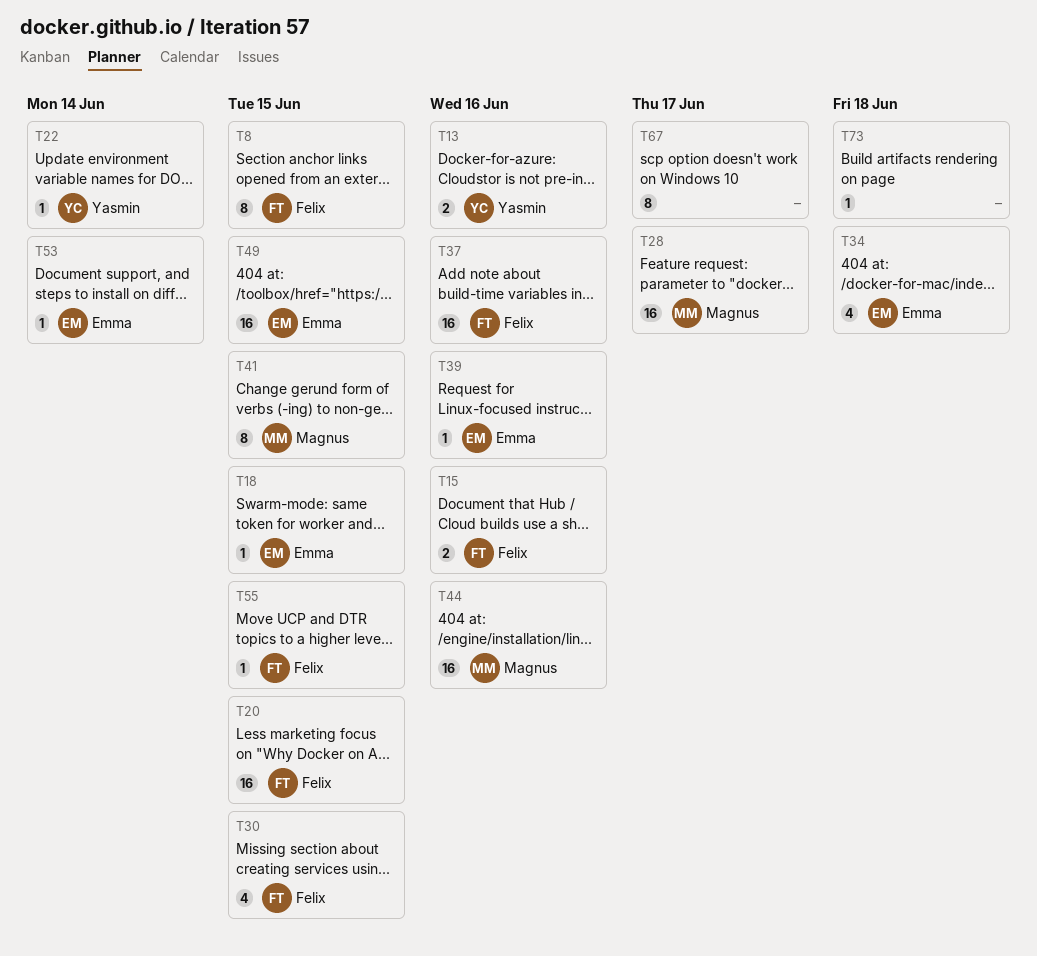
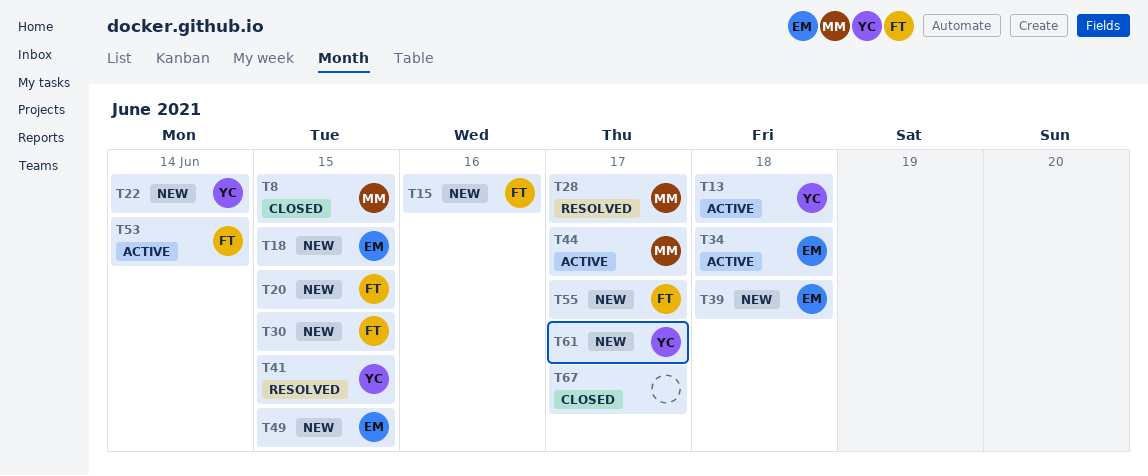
T8, owner: Felix -> Magnus
T13, due: Jun 16 -> Jun 18
T37: present -> none
T39, due: Jun 16 -> Jun 18
T41, owner: Magnus -> Yasmin
T44, due: Jun 16 -> Jun 17
T53, owner: Emma -> Felix
T55, due: Jun 15 -> Jun 17
T61: none -> present
T73: present -> none

